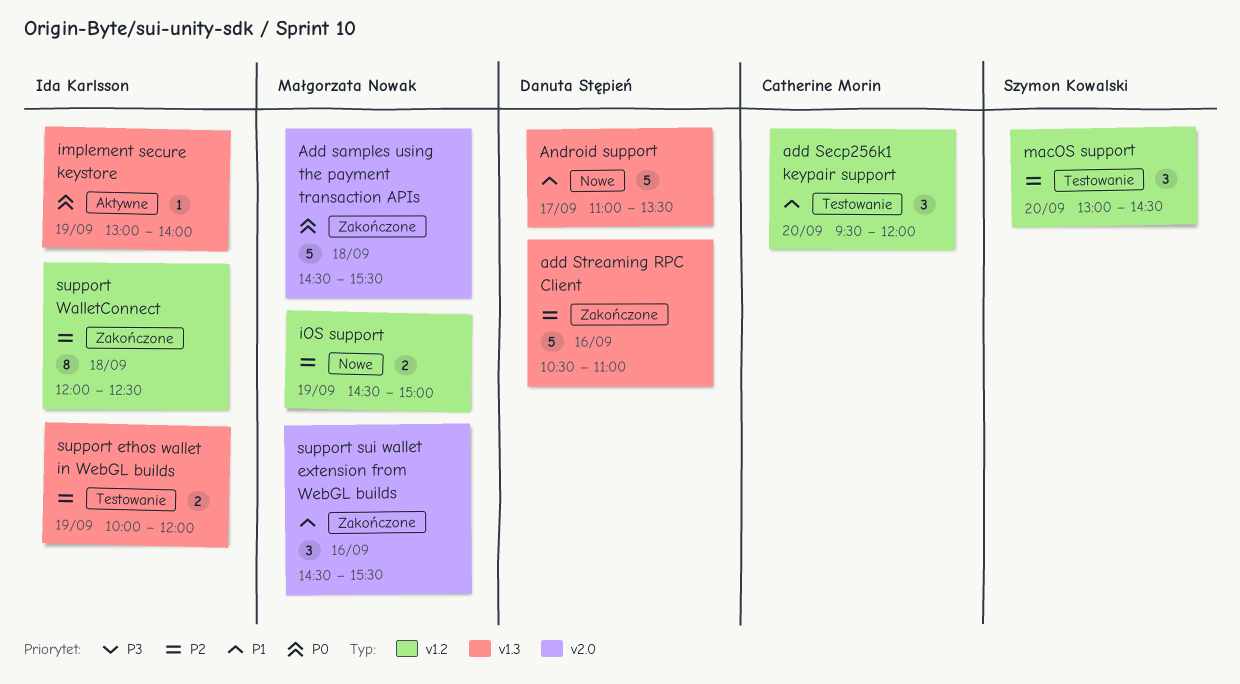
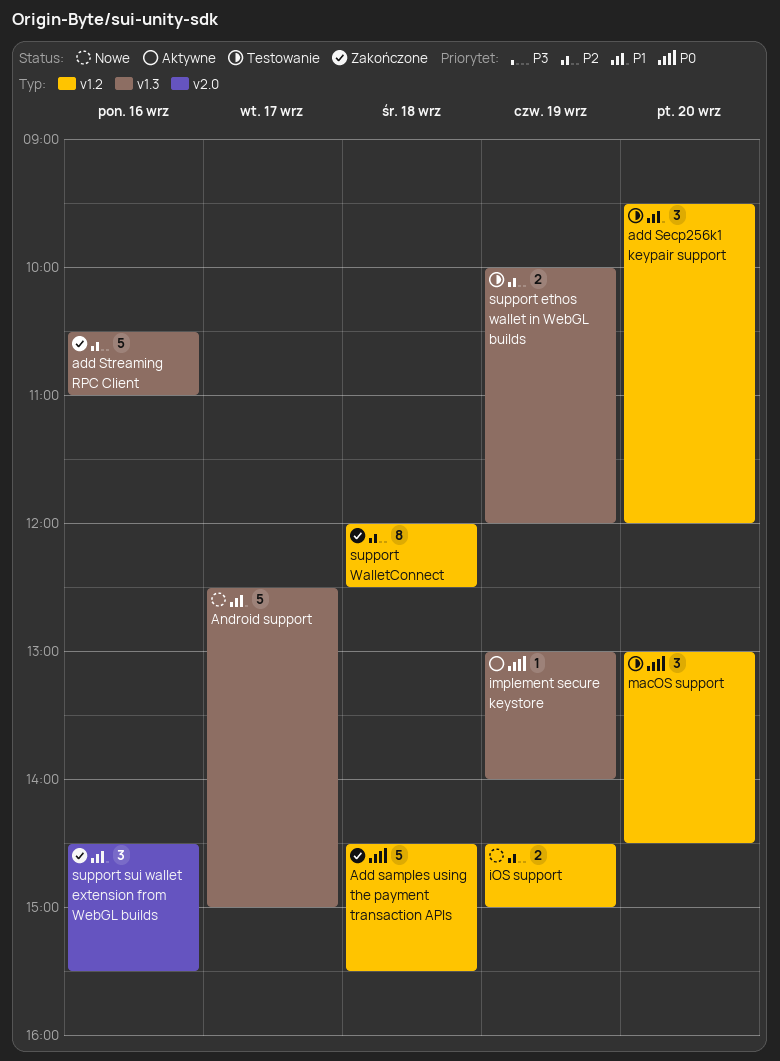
Add samples using the payment transaction APIs, label: v2.0 -> v1.2
Android support, begins: 11:00 -> 12:30
Android support, ends: 13:30 -> 15:00
macOS support, priority: P2 -> P0

